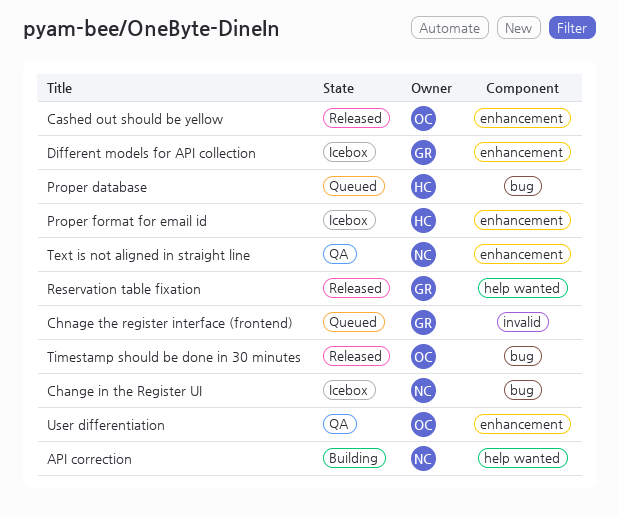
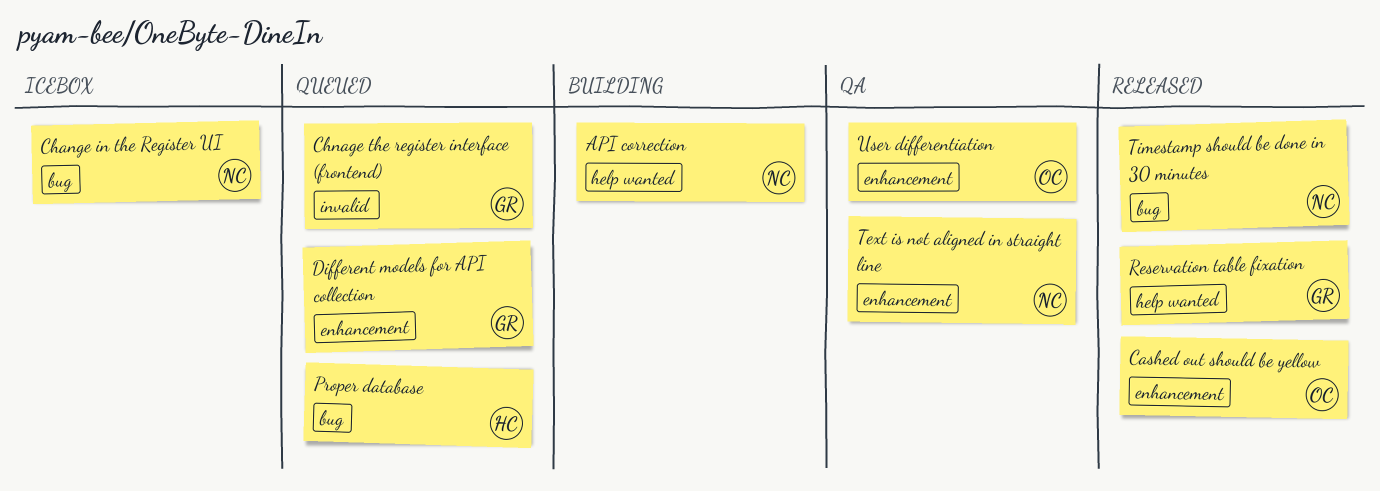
Different models for API collection, status: Icebox -> Queued
Proper format for email id: present -> none
Timestamp should be done in 30 minutes, owner: OC -> NC

